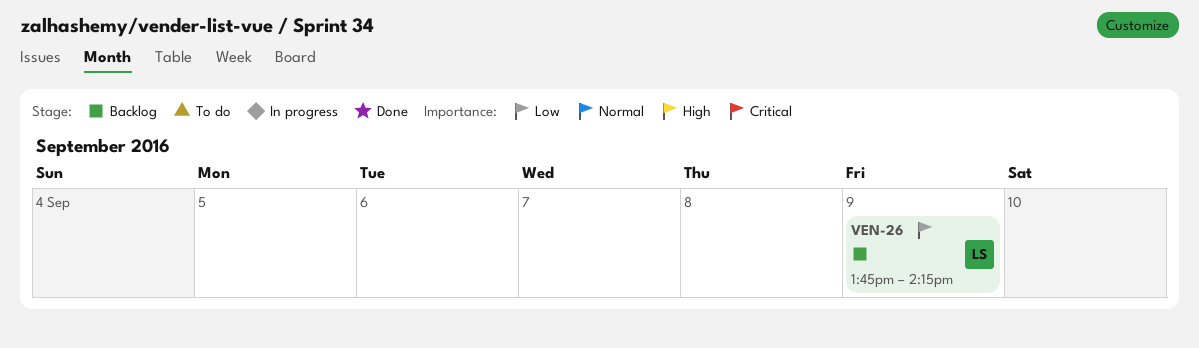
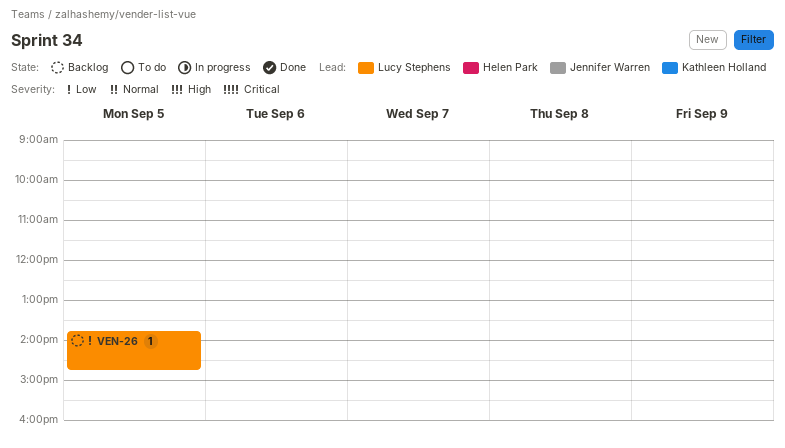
VEN-26, day: Sep 9 -> Sep 5
VEN-26, ends: 14:15 -> 14:45

